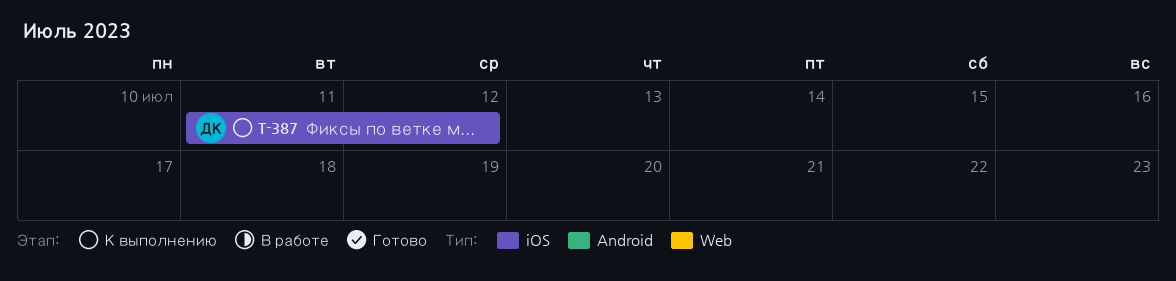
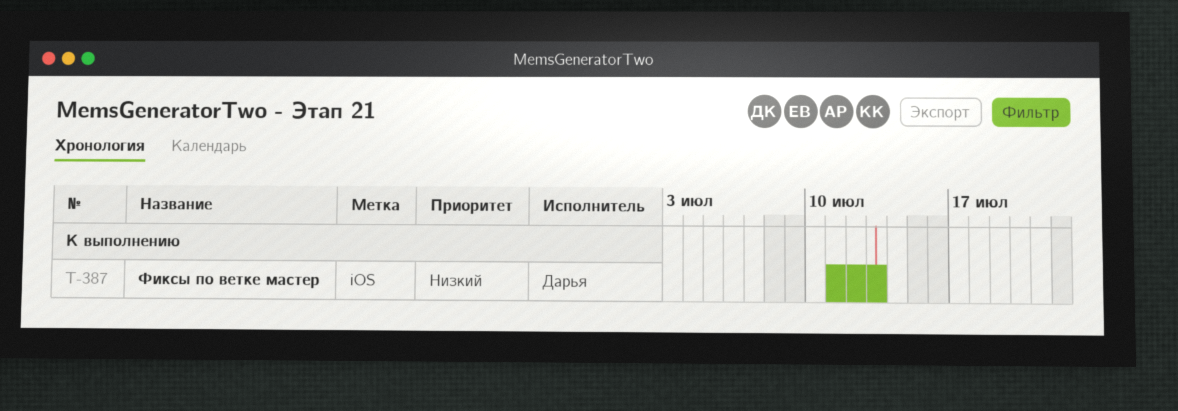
T-387, due: Jul 12 -> Jul 13

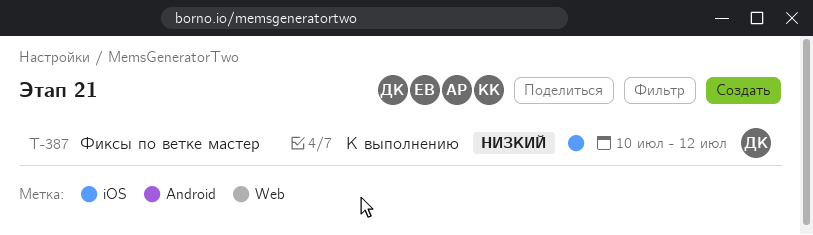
T-387, start: Jul 11 -> Jul 10
T-387, due: Jul 13 -> Jul 12

